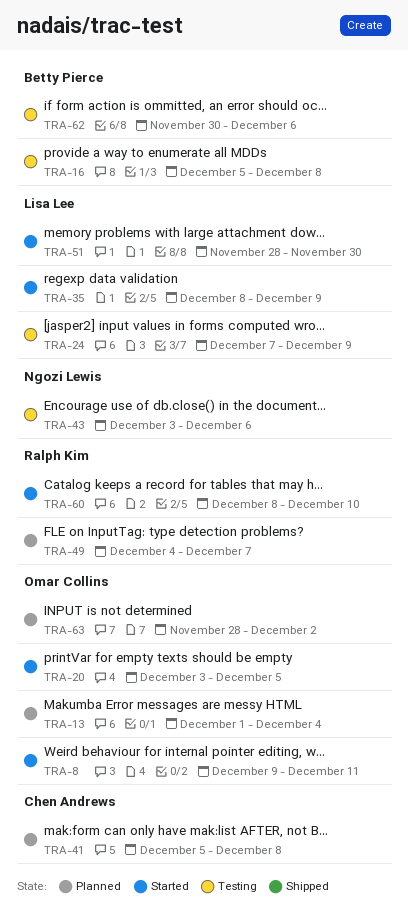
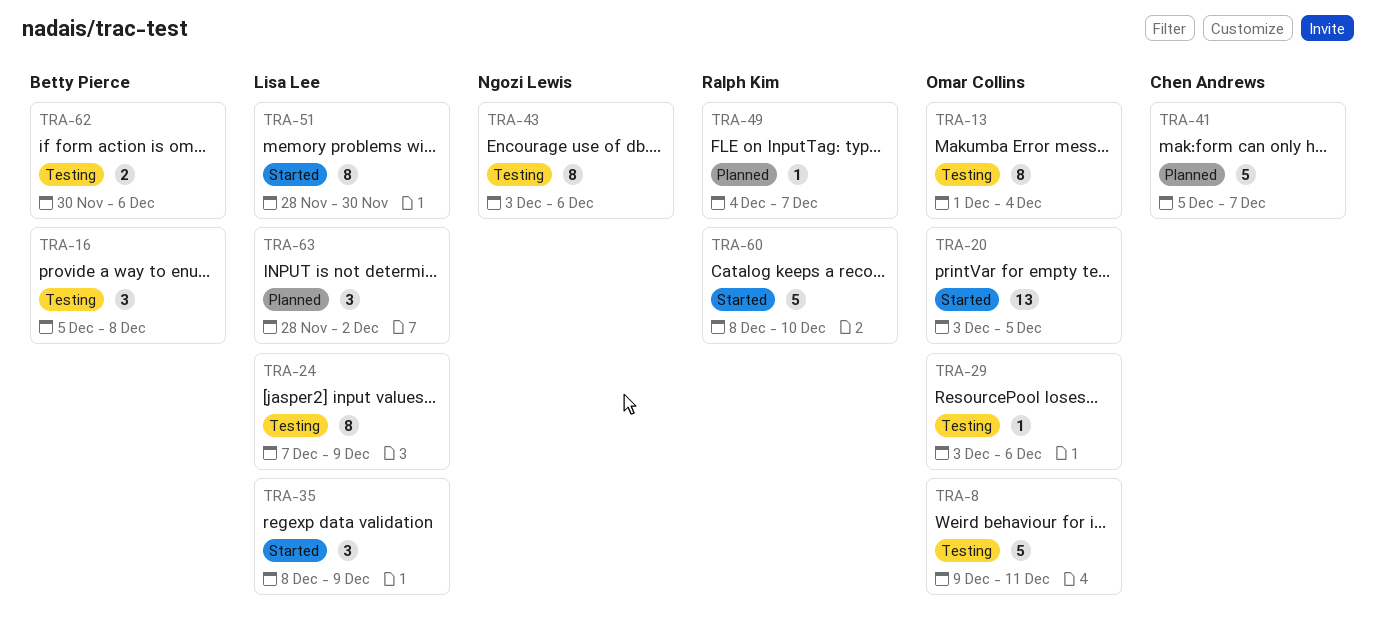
TRA-8, status: Started -> Testing
TRA-13, status: Planned -> Testing
TRA-29: none -> present
TRA-41, due: Dec 8 -> Dec 7
TRA-63, owner: Omar Collins -> Lisa Lee

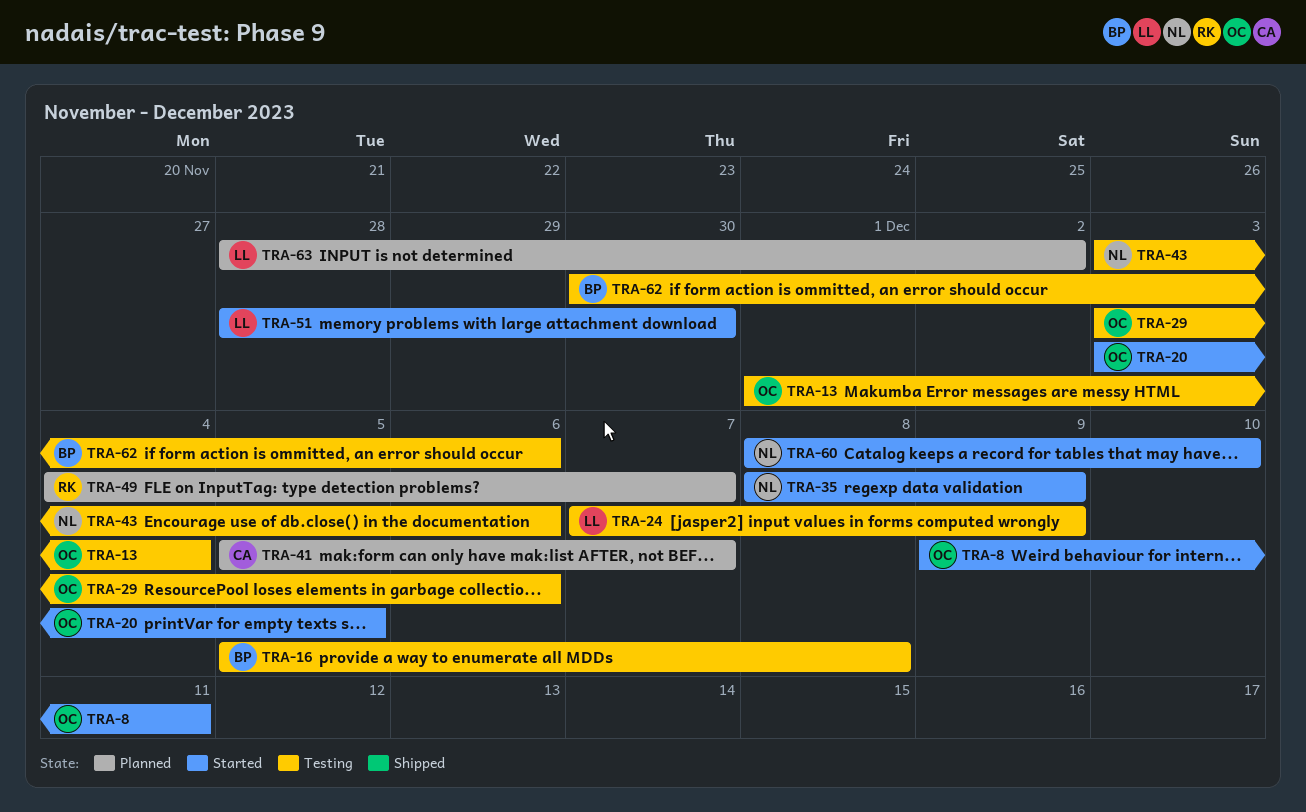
TRA-8, status: Testing -> Started
TRA-35, owner: Lisa Lee -> Ngozi Lewis
TRA-60, owner: Ralph Kim -> Ngozi Lewis

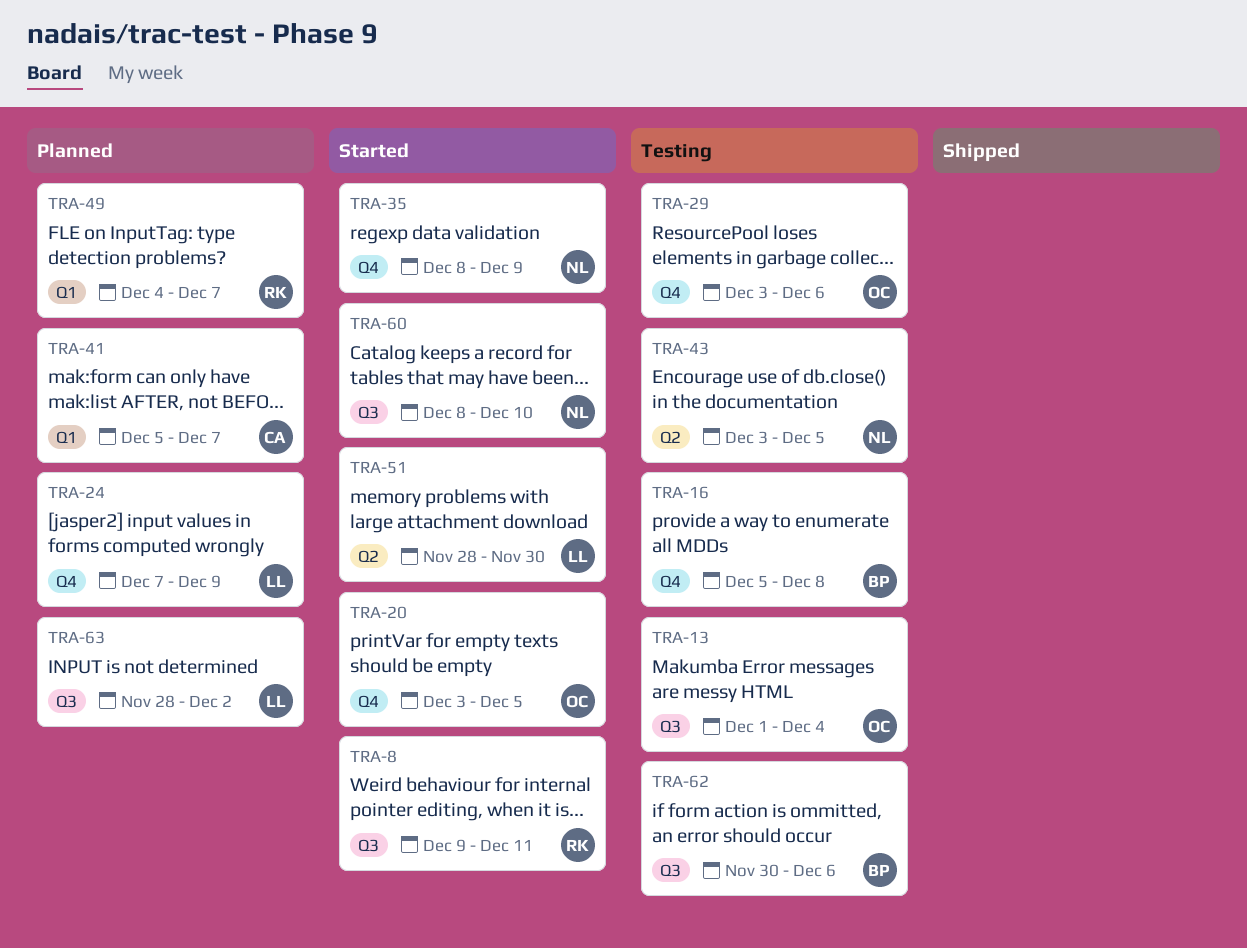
TRA-8, owner: OC -> RK
TRA-24, status: Testing -> Planned
TRA-43, due: Dec 6 -> Dec 5

